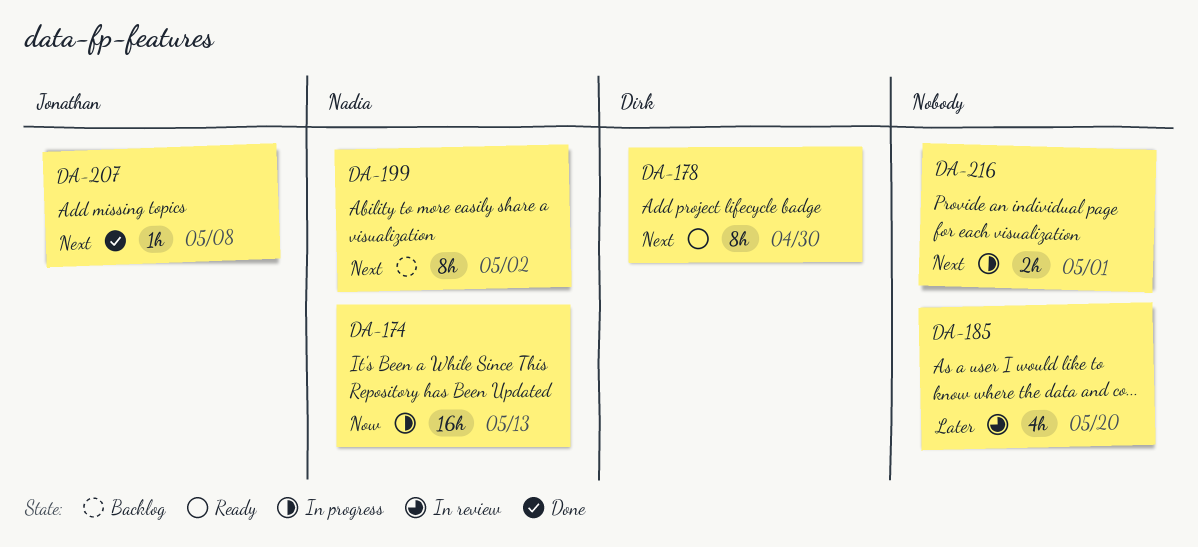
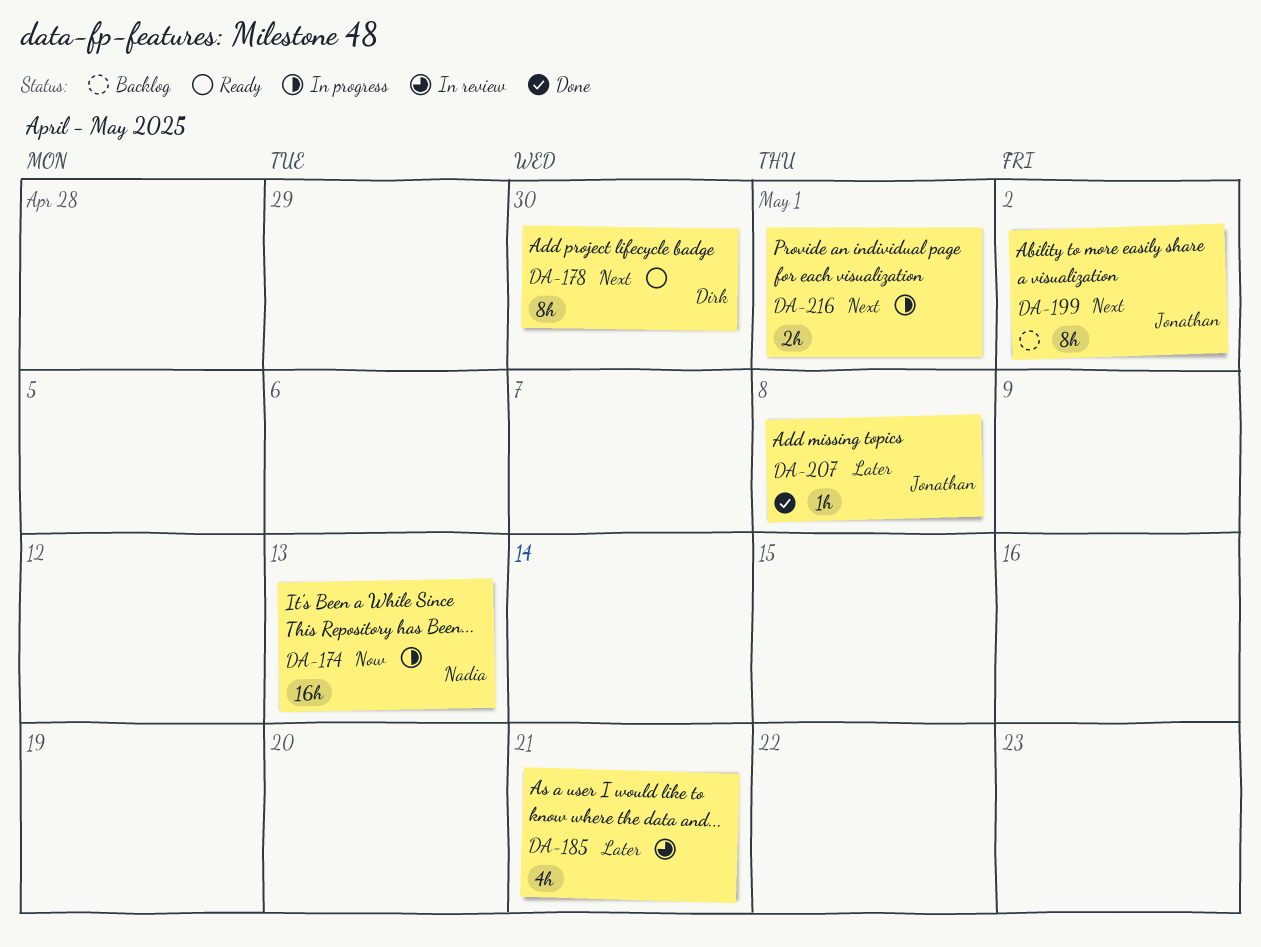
DA-185, due: May 20 -> May 21
DA-199, owner: Nadia -> Jonathan
DA-207, priority: Next -> Later

